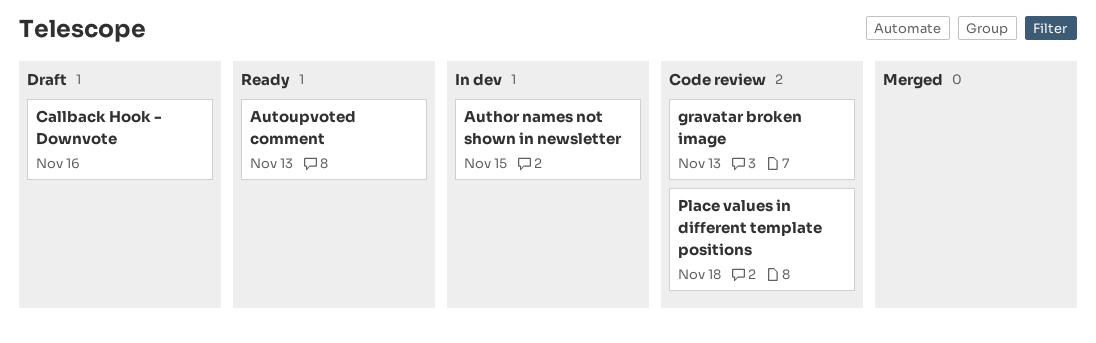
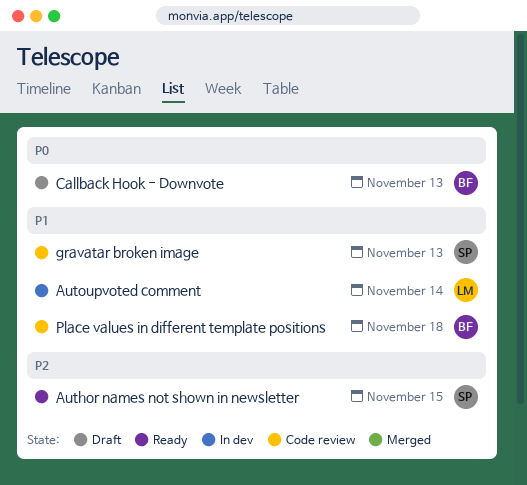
Author names not shown in newsletter, status: In dev -> Ready
Autoupvoted comment, status: Ready -> In dev
Autoupvoted comment, due: Nov 13 -> Nov 14
Callback Hook - Downvote, due: Nov 16 -> Nov 13

